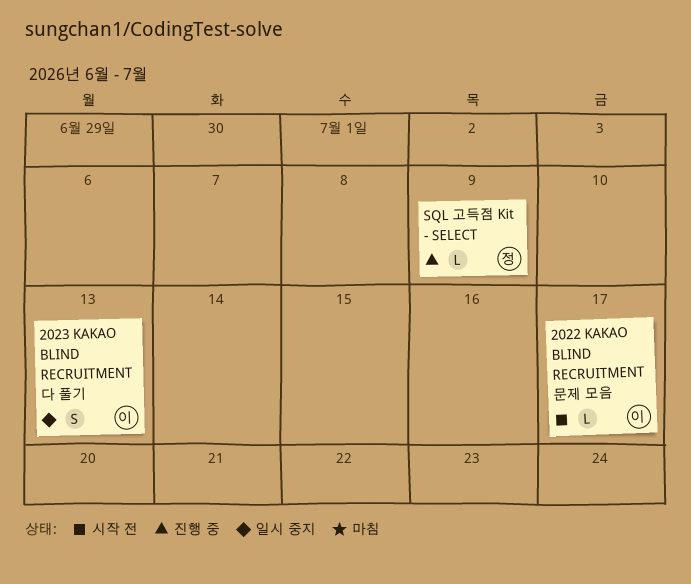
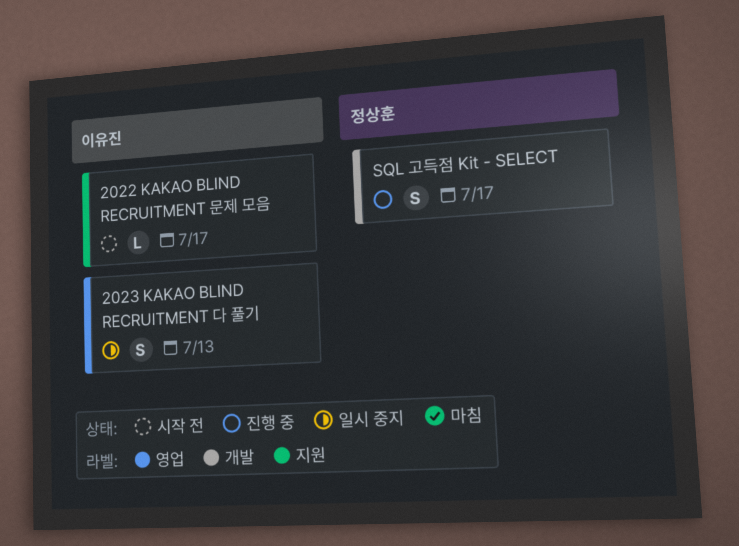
SQL 고득점 Kit - SELECT, estimate: L -> S
SQL 고득점 Kit - SELECT, due: Jul 9 -> Jul 17

